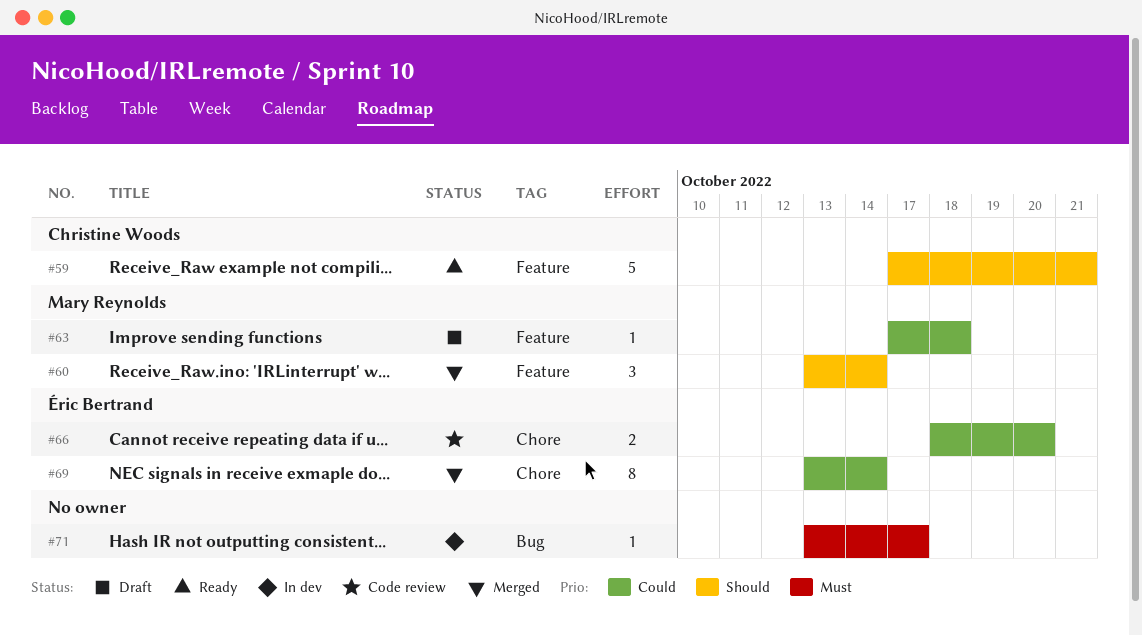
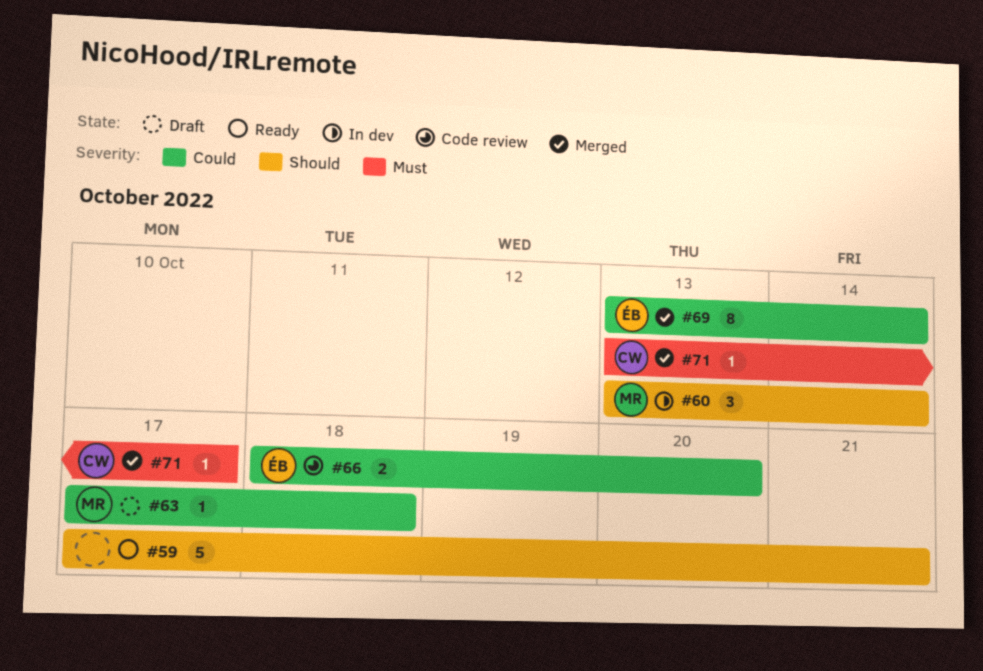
#59, owner: Christine Woods -> none
#60, status: Merged -> In dev
#71, status: In dev -> Merged
#71, owner: none -> Christine Woods

